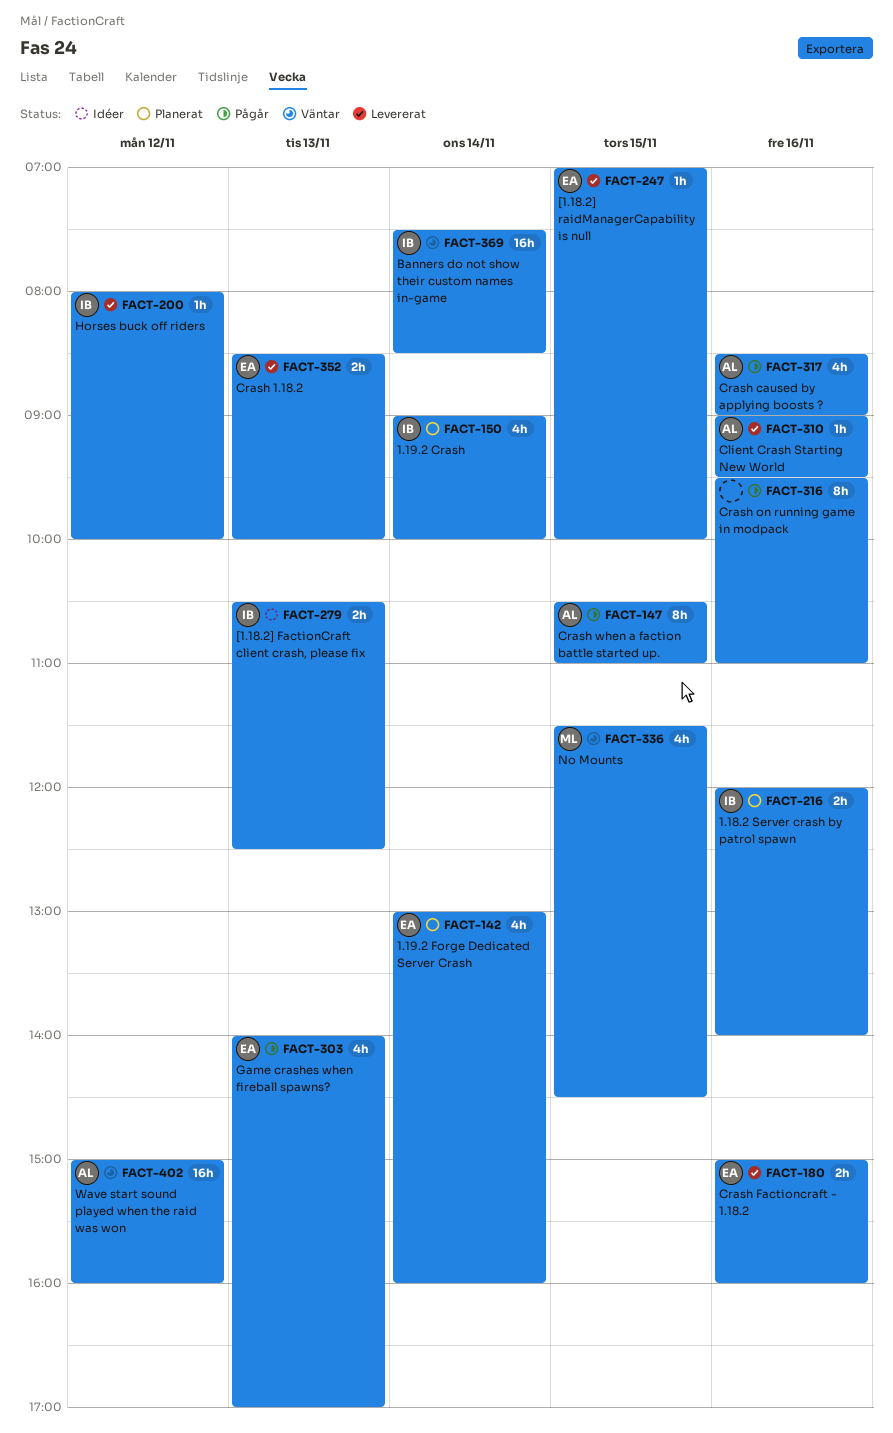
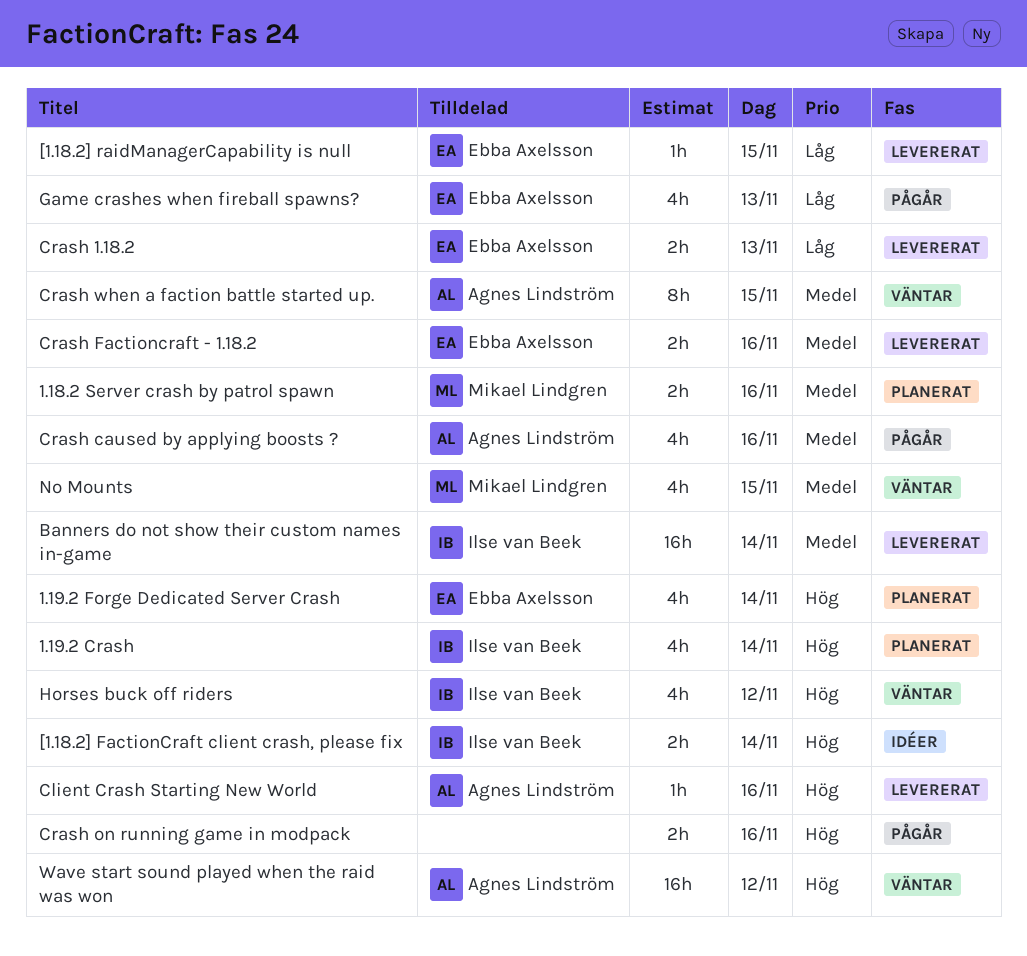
1.18.2 Server crash by patrol spawn, owner: Ilse van Beek -> Mikael Lindgren
[1.18.2] FactionCraft client crash, please fix, day: Nov 13 -> Nov 14
Banners do not show their custom names in-game, status: Väntar -> Levererat
Crash on running game in modpack, estimate: 8h -> 2h
Crash when a faction battle started up., status: Pågår -> Väntar
Horses buck off riders, status: Levererat -> Väntar
Horses buck off riders, estimate: 1h -> 4h

